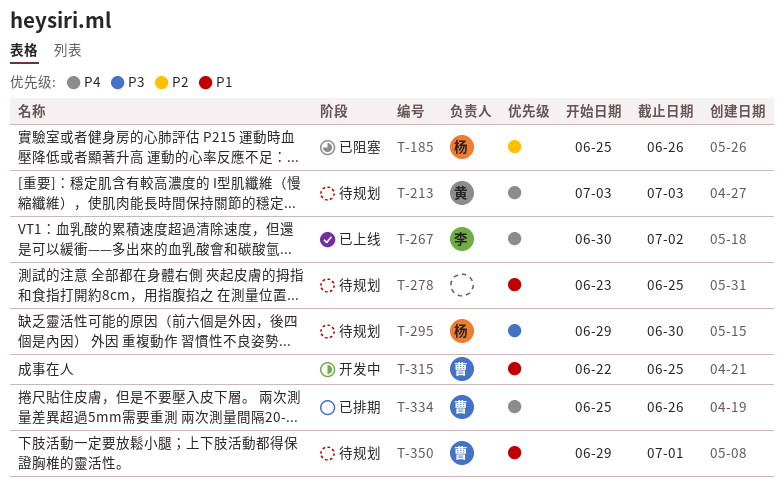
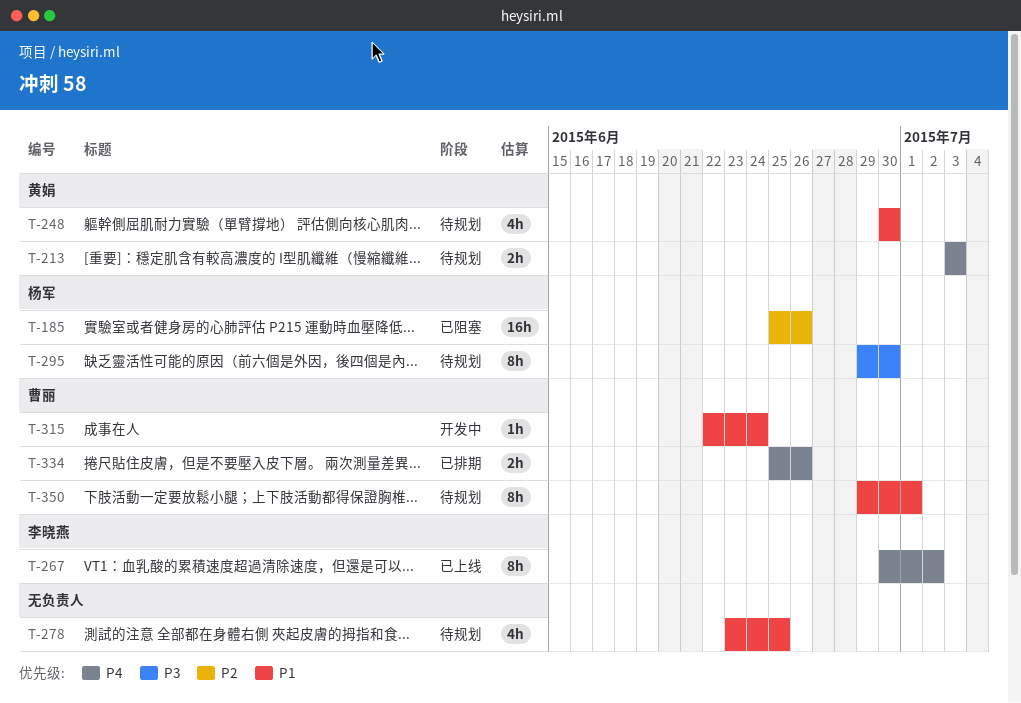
T-248: none -> present
T-315, due: Jun 25 -> Jun 24

